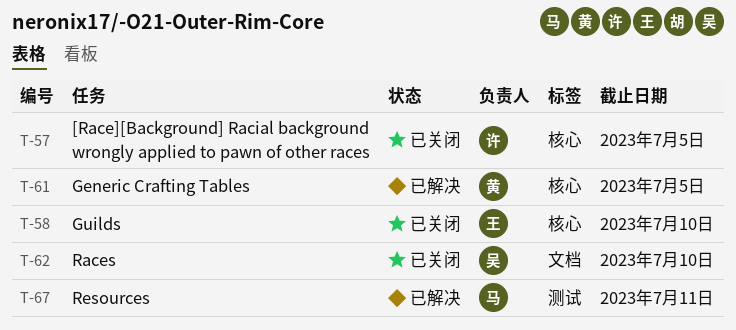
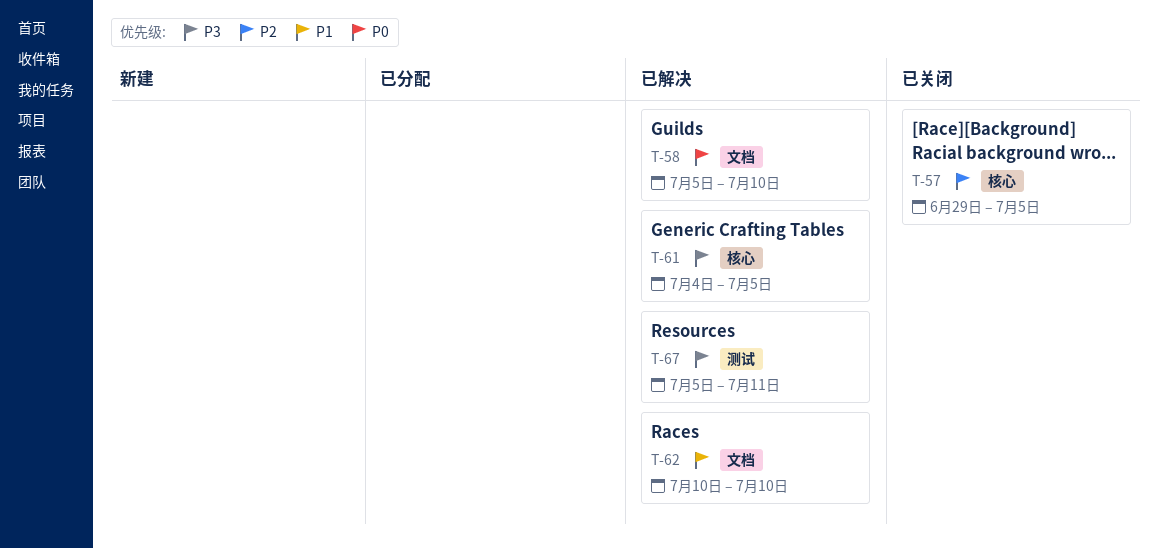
T-58, status: 已关闭 -> 已解决
T-58, label: 核心 -> 文档
T-62, status: 已关闭 -> 已解决

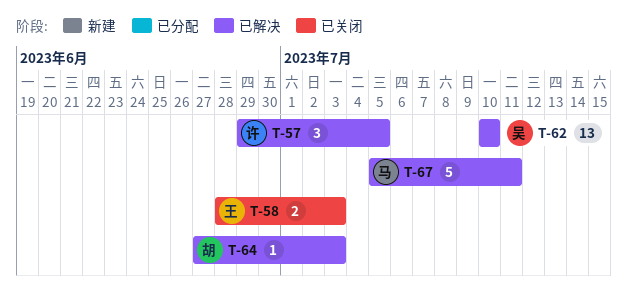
T-57, status: 已关闭 -> 已解决
T-58, status: 已解决 -> 已关闭
T-58, start: Jul 5 -> Jun 28
T-58, due: Jul 10 -> Jul 3
T-61: present -> none
T-64: none -> present

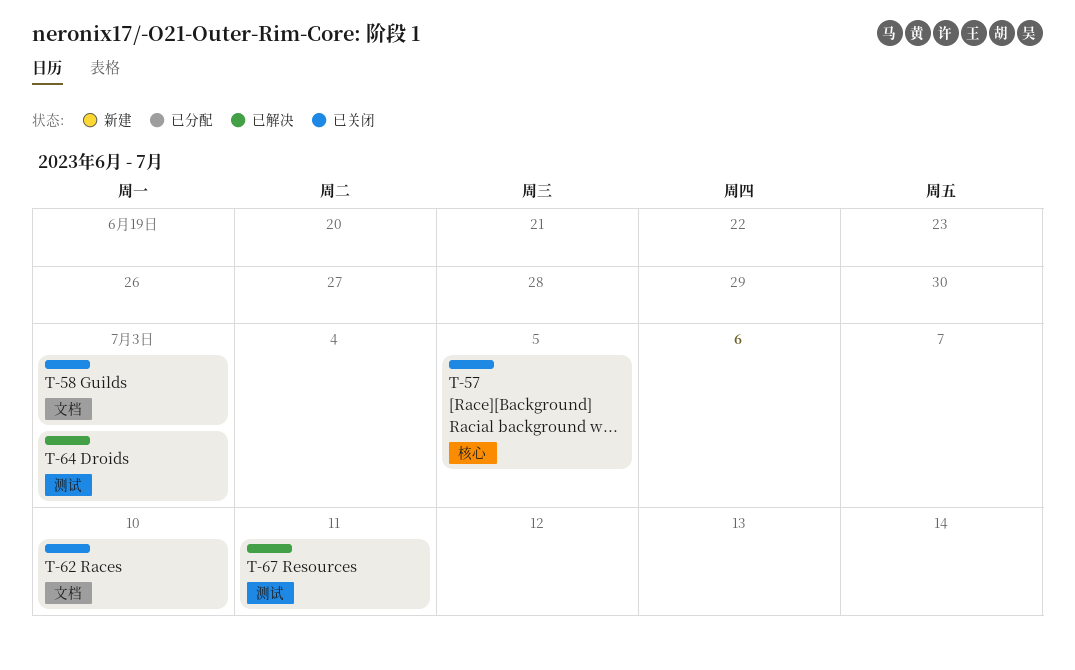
T-57, status: 已解决 -> 已关闭
T-62, status: 已解决 -> 已关闭

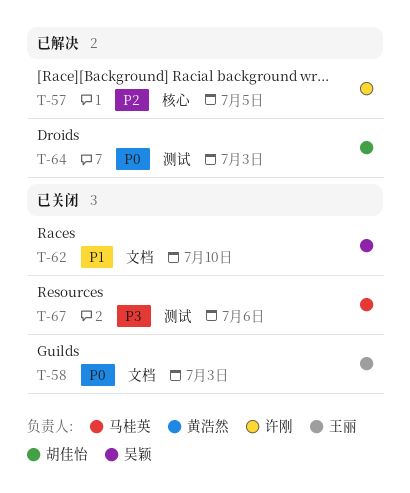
T-57, status: 已关闭 -> 已解决
T-67, status: 已解决 -> 已关闭
T-67, due: Jul 11 -> Jul 6

